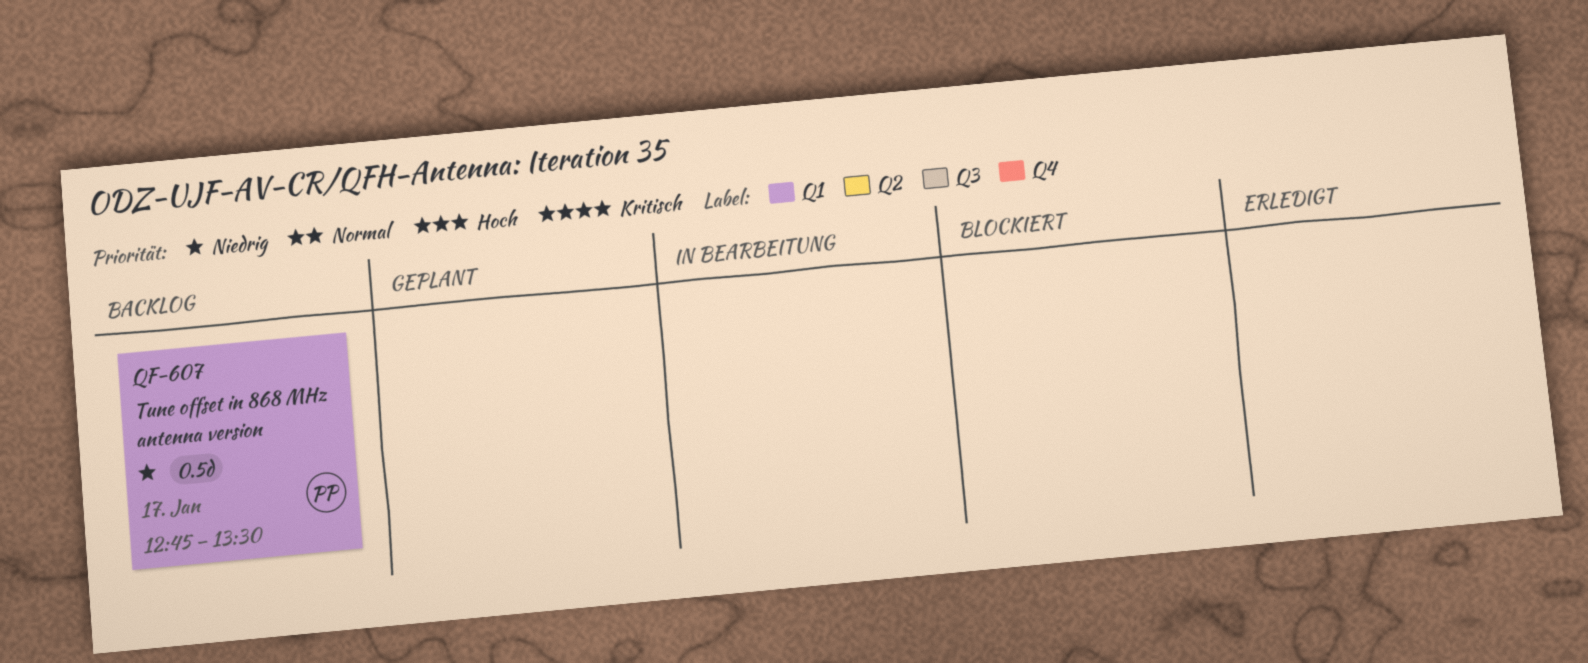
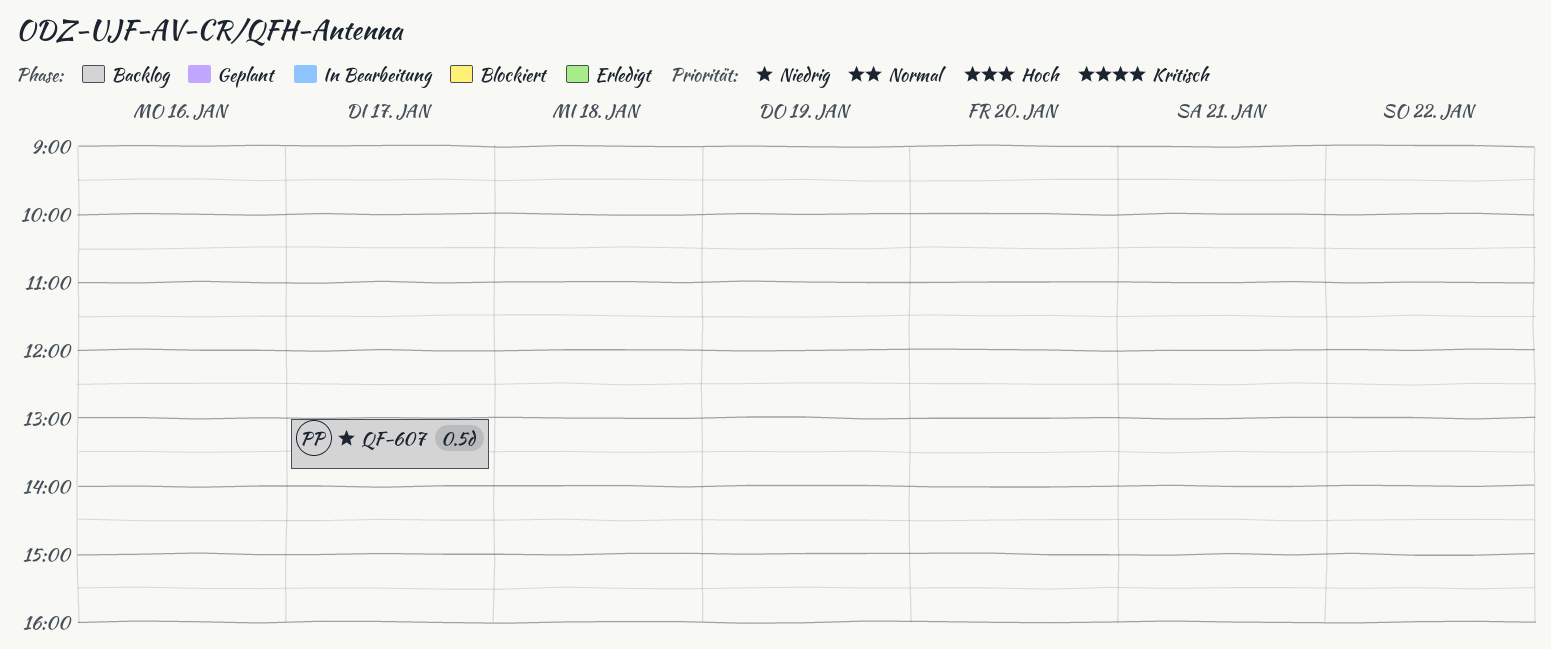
QF-607, begins: 12:45 -> 13:00
QF-607, ends: 13:30 -> 13:45

